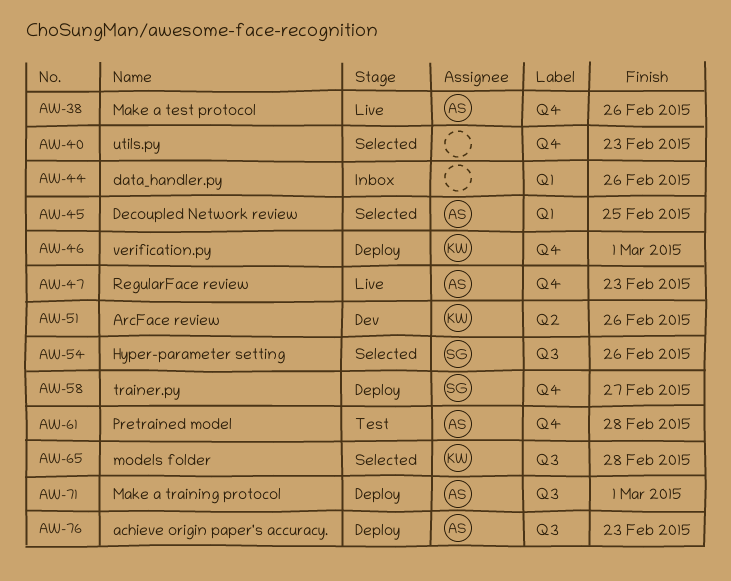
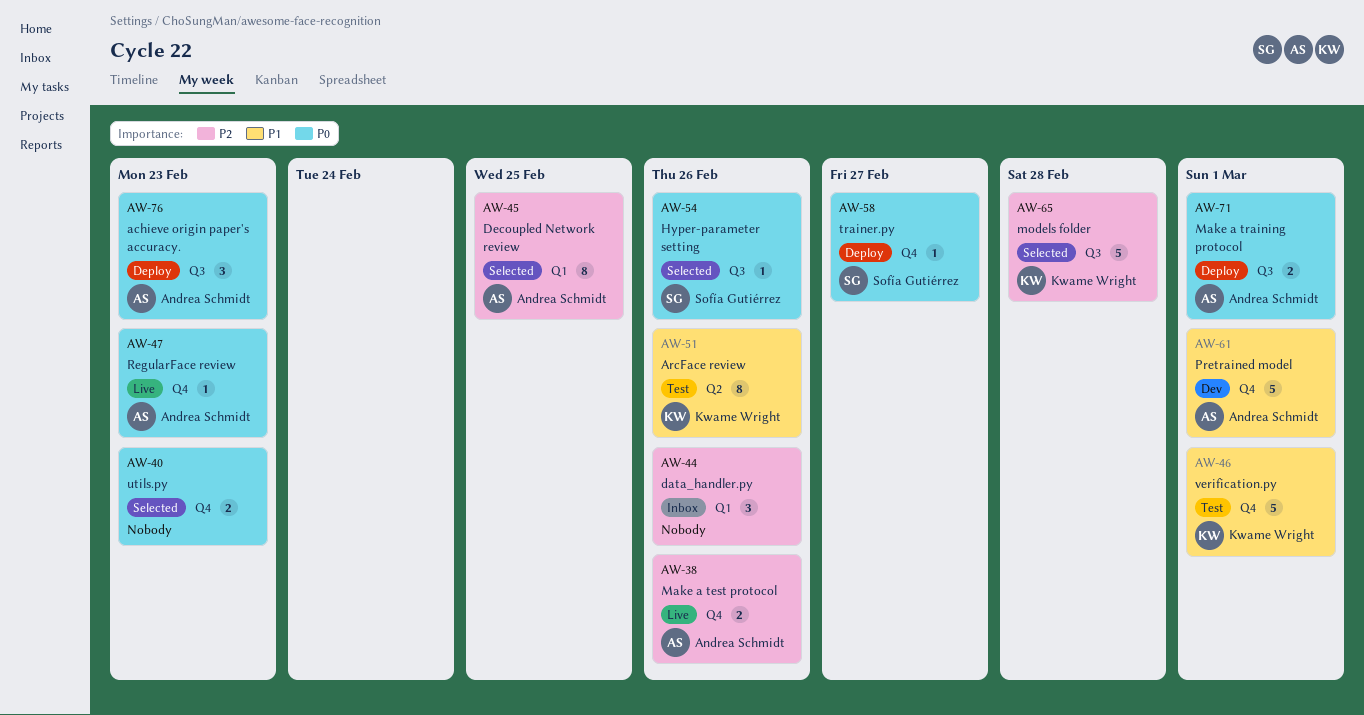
AW-46, status: Deploy -> Test
AW-51, status: Dev -> Test
AW-61, status: Test -> Dev
AW-61, due: Feb 28 -> Mar 1

